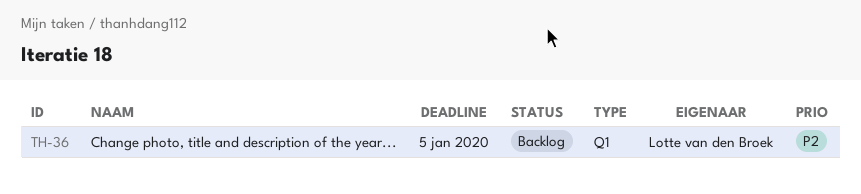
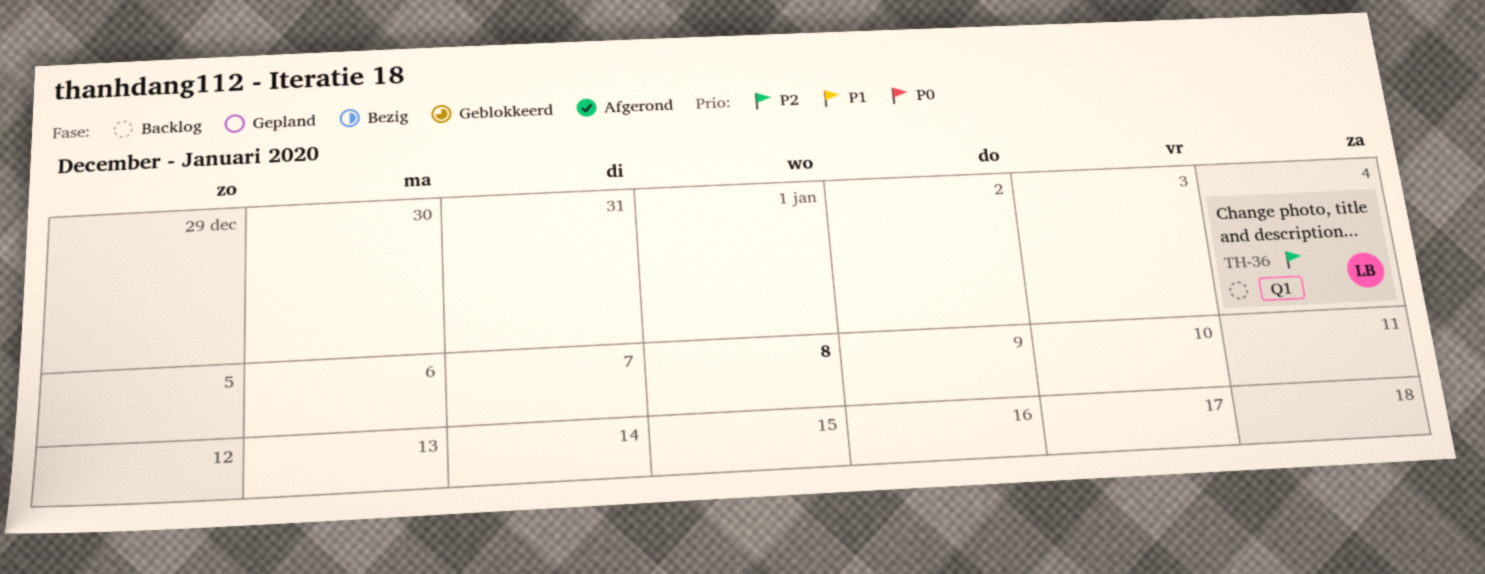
TH-36, due: Jan 5 -> Jan 4

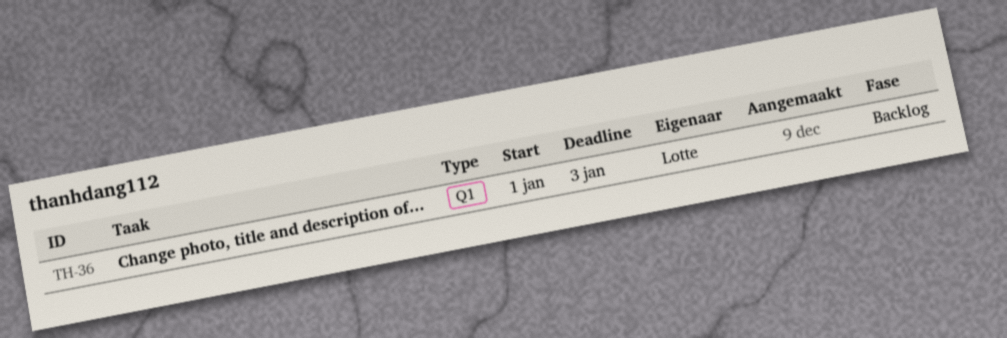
TH-36, due: Jan 4 -> Jan 3

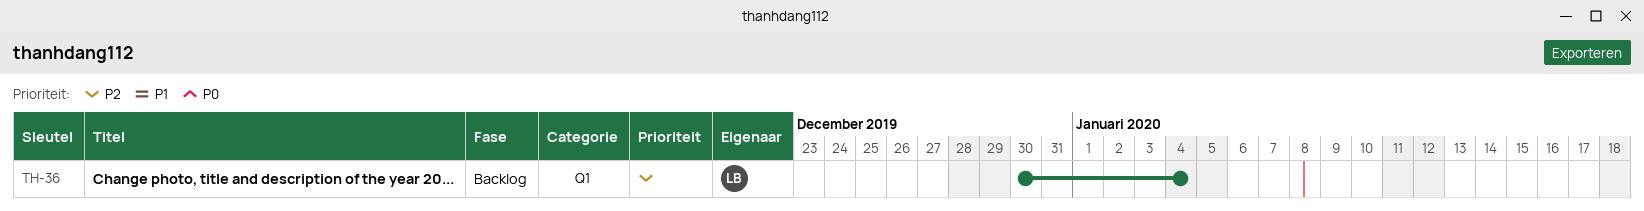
TH-36, start: Jan 1 -> Dec 30
TH-36, due: Jan 3 -> Jan 4

